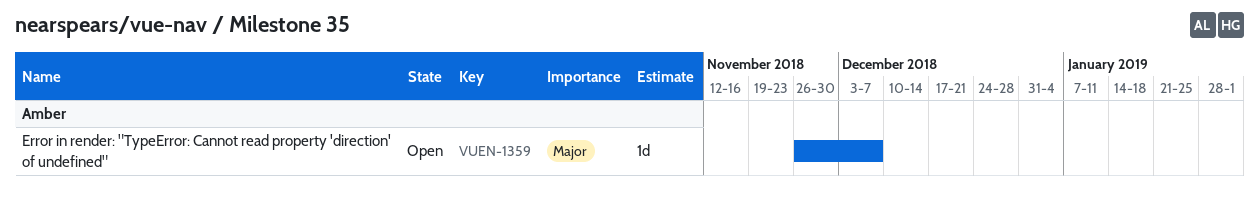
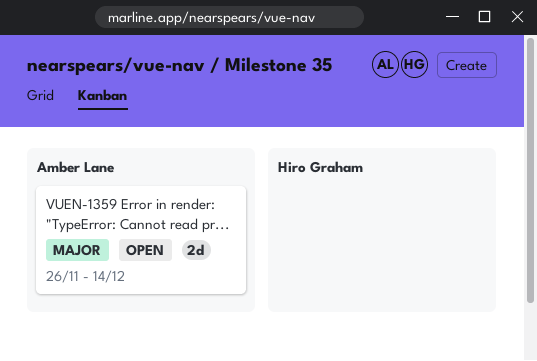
VUEN-1359, estimate: 1d -> 2d
VUEN-1359, due: Dec 7 -> Dec 14

